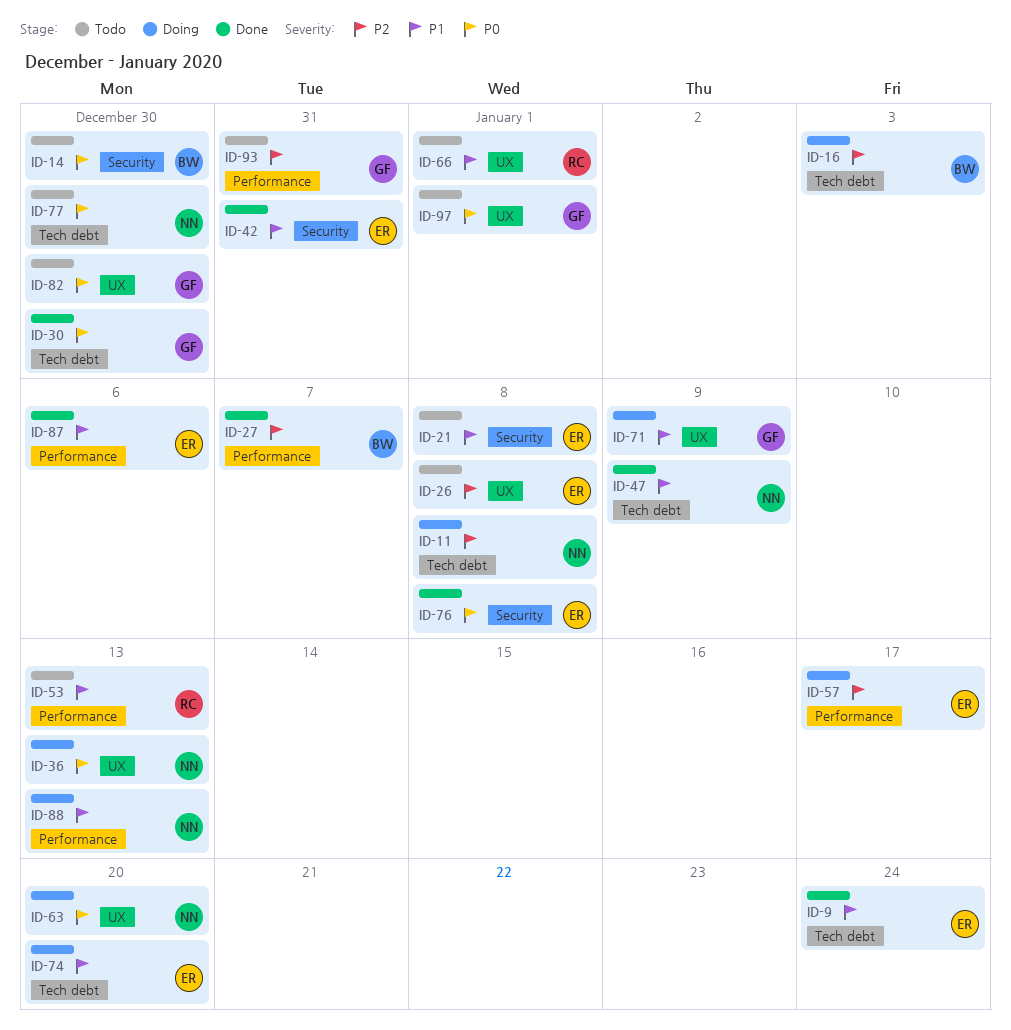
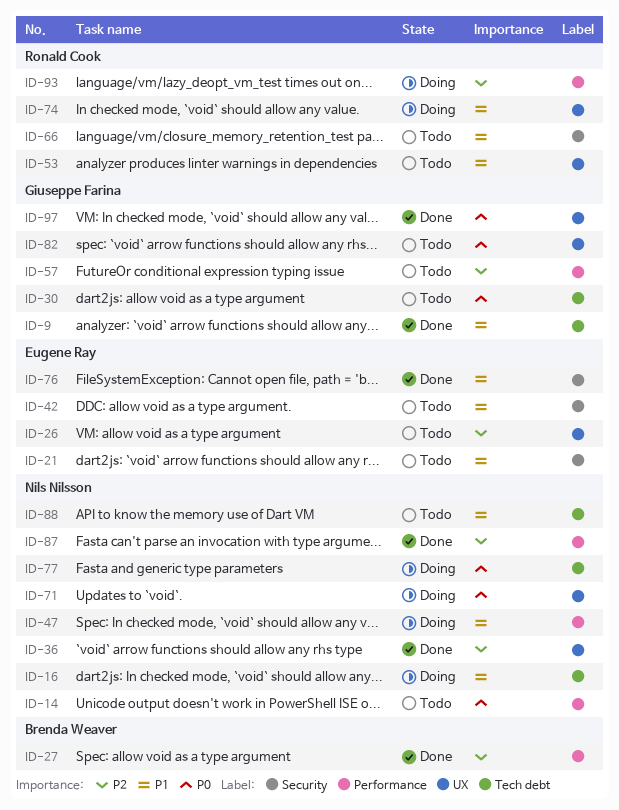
ID-9, owner: Eugene Ray -> Giuseppe Farina
ID-11: present -> none
ID-14, owner: Brenda Weaver -> Nils Nilsson
ID-14, label: Security -> Performance
ID-16, owner: Brenda Weaver -> Nils Nilsson
ID-16, priority: P2 -> P1
ID-30, status: Done -> Todo
ID-36, status: Doing -> Done
ID-36, priority: P0 -> P2
ID-42, status: Done -> Todo
ID-47, status: Done -> Doing
ID-47, label: Tech debt -> Performance
ID-53, label: Performance -> UX
ID-57, status: Doing -> Todo
ID-57, owner: Eugene Ray -> Giuseppe Farina
ID-63: present -> none
ID-66, label: UX -> Security
ID-71, owner: Giuseppe Farina -> Nils Nilsson
ID-71, priority: P1 -> P0
ID-74, owner: Eugene Ray -> Ronald Cook
ID-74, label: Tech debt -> UX
ID-76, priority: P0 -> P1
ID-77, status: Todo -> Doing
ID-87, owner: Eugene Ray -> Nils Nilsson
ID-87, priority: P1 -> P2
ID-88, status: Doing -> Todo
ID-88, label: Performance -> Tech debt
ID-93, status: Todo -> Doing
ID-93, owner: Giuseppe Farina -> Ronald Cook
ID-97, status: Todo -> Done

